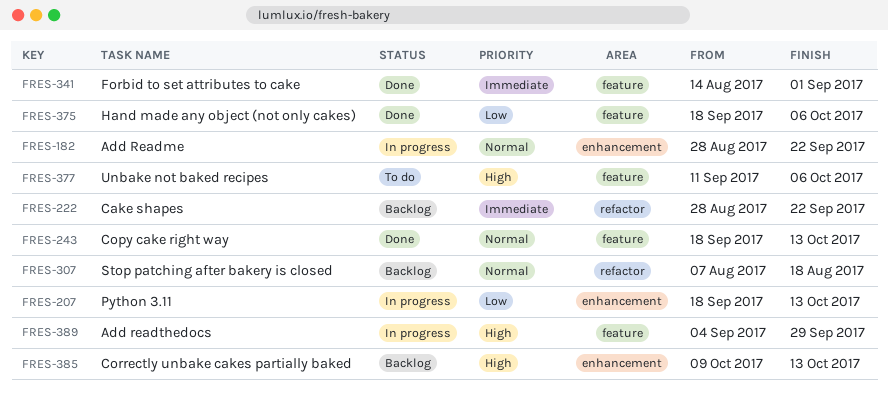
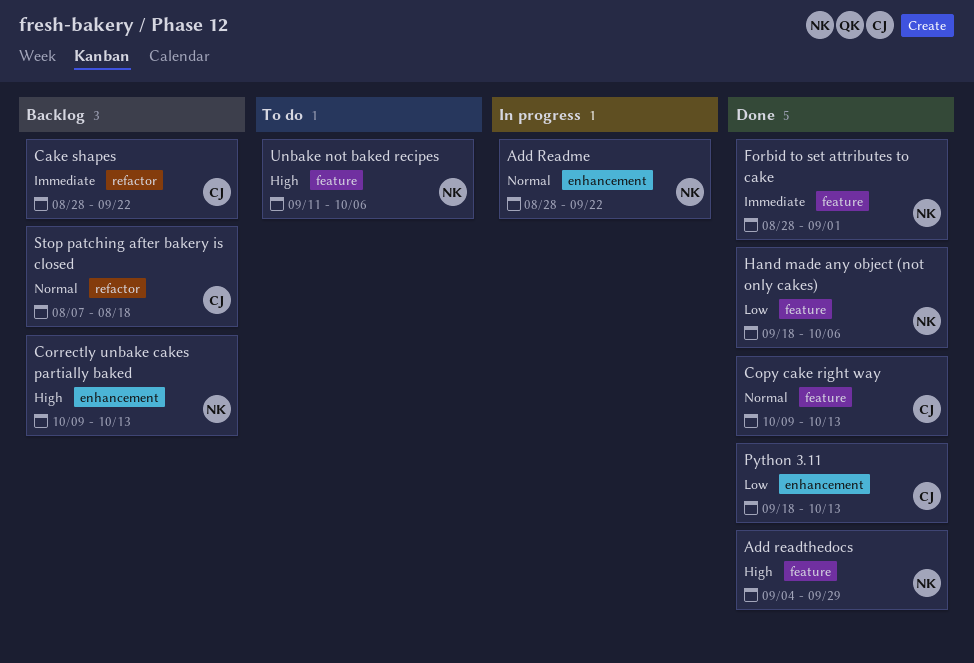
Add readthedocs, status: In progress -> Done
Copy cake right way, start: Sep 18 -> Oct 9
Forbid to set attributes to cake, start: Aug 14 -> Aug 28
Python 3.11, status: In progress -> Done

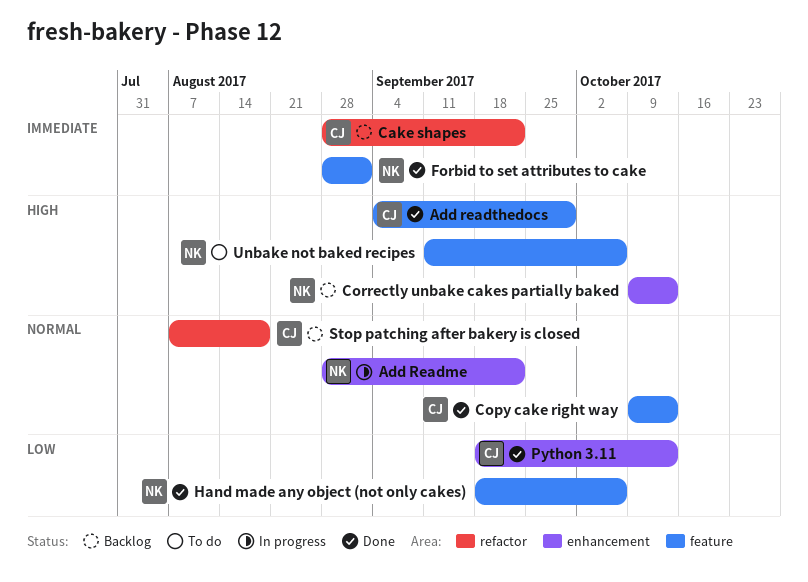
Add readthedocs, owner: NK -> CJ

